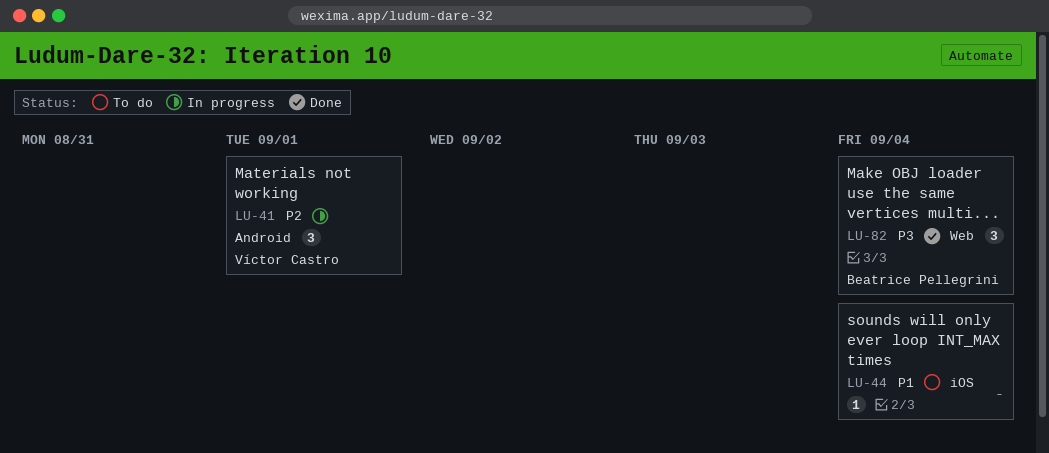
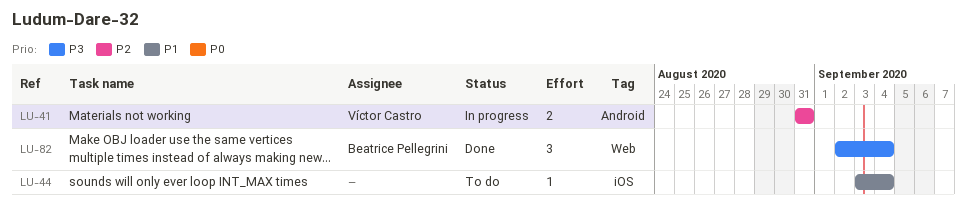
LU-41, estimate: 3 -> 2
LU-41, due: Sep 1 -> Aug 31

